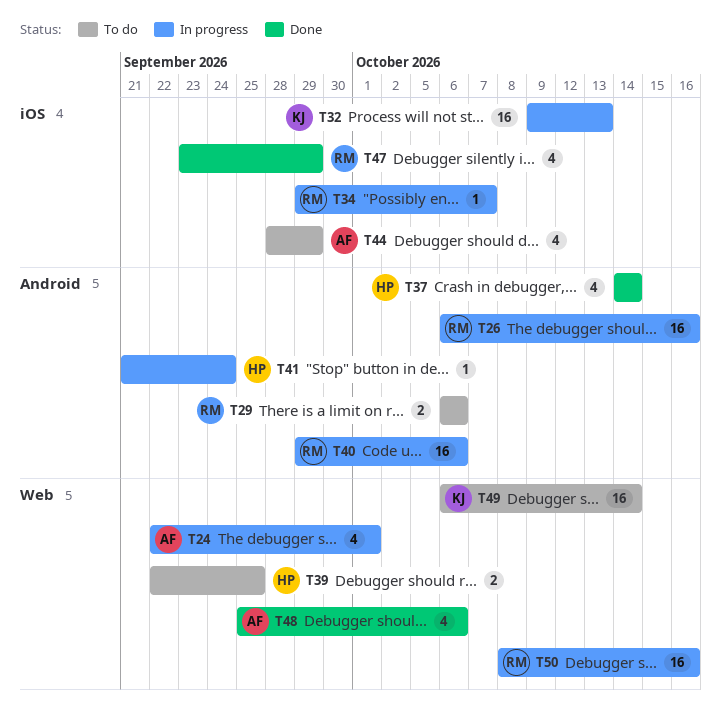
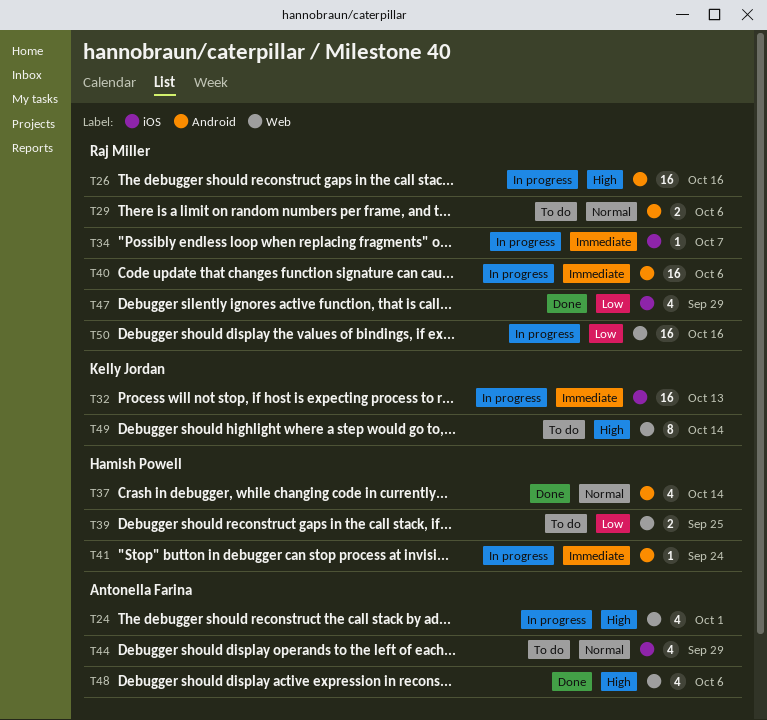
T49, estimate: 16 -> 8

